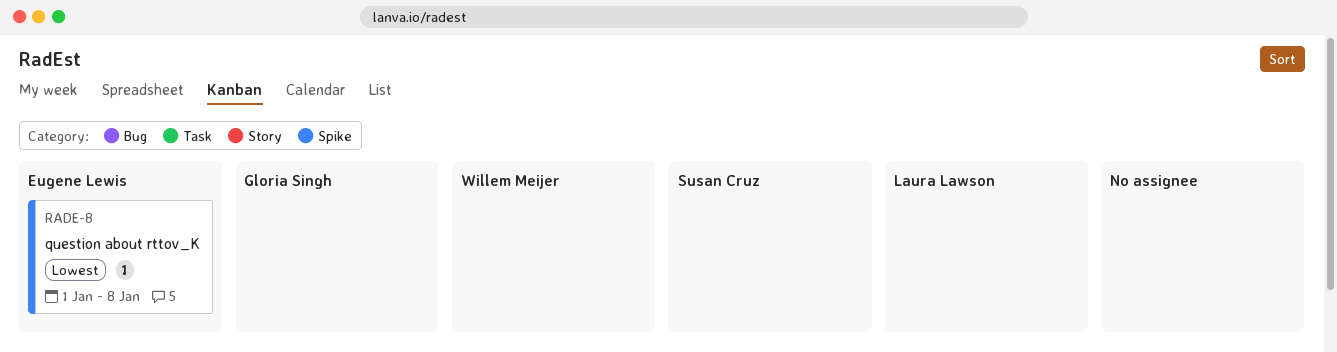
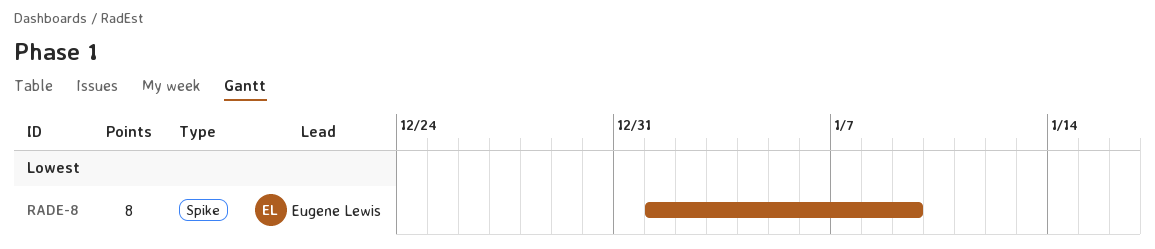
RADE-8, estimate: 1 -> 8
RADE-8, due: Jan 8 -> Jan 9

